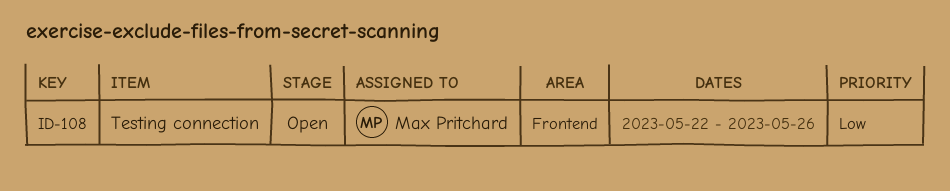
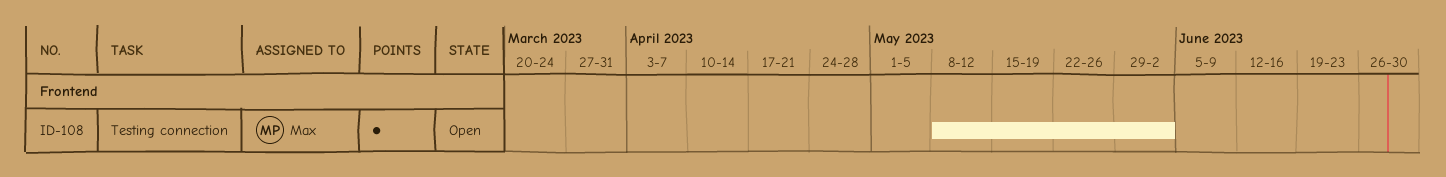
ID-108, start: May 22 -> May 8
ID-108, due: May 26 -> Jun 2

